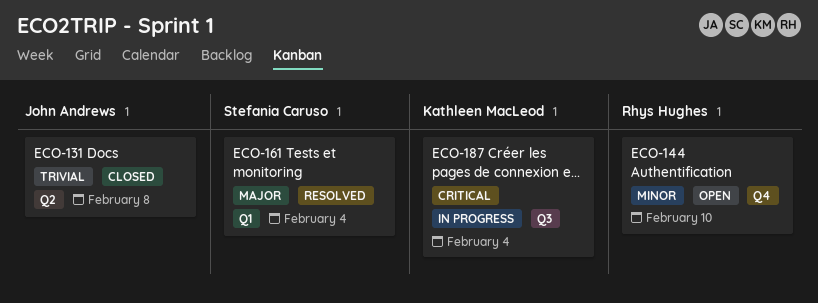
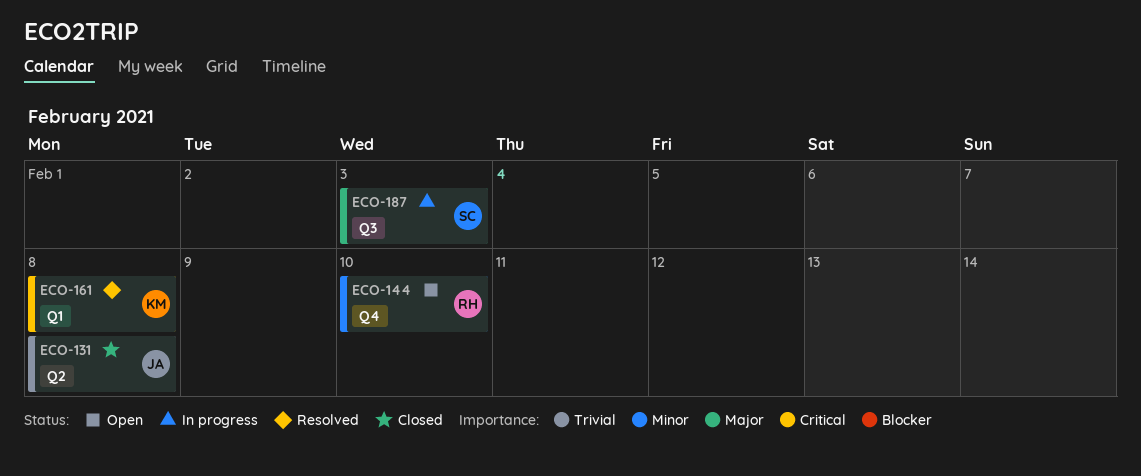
ECO-161, owner: Stefania Caruso -> Kathleen MacLeod
ECO-161, priority: Major -> Critical
ECO-161, due: Feb 4 -> Feb 8
ECO-187, owner: Kathleen MacLeod -> Stefania Caruso
ECO-187, priority: Critical -> Major
ECO-187, due: Feb 4 -> Feb 3

